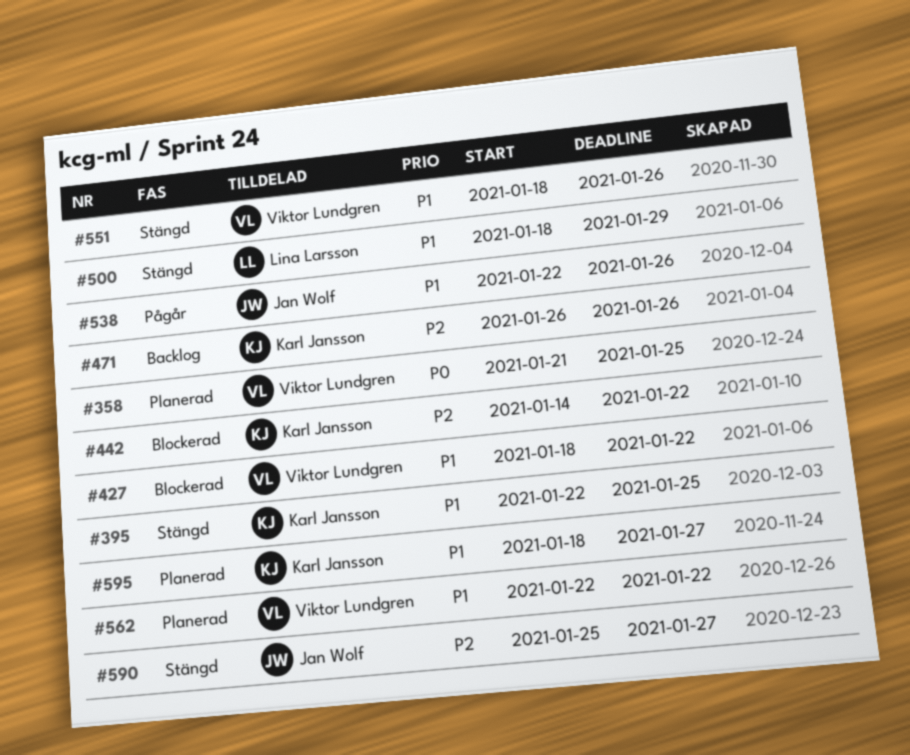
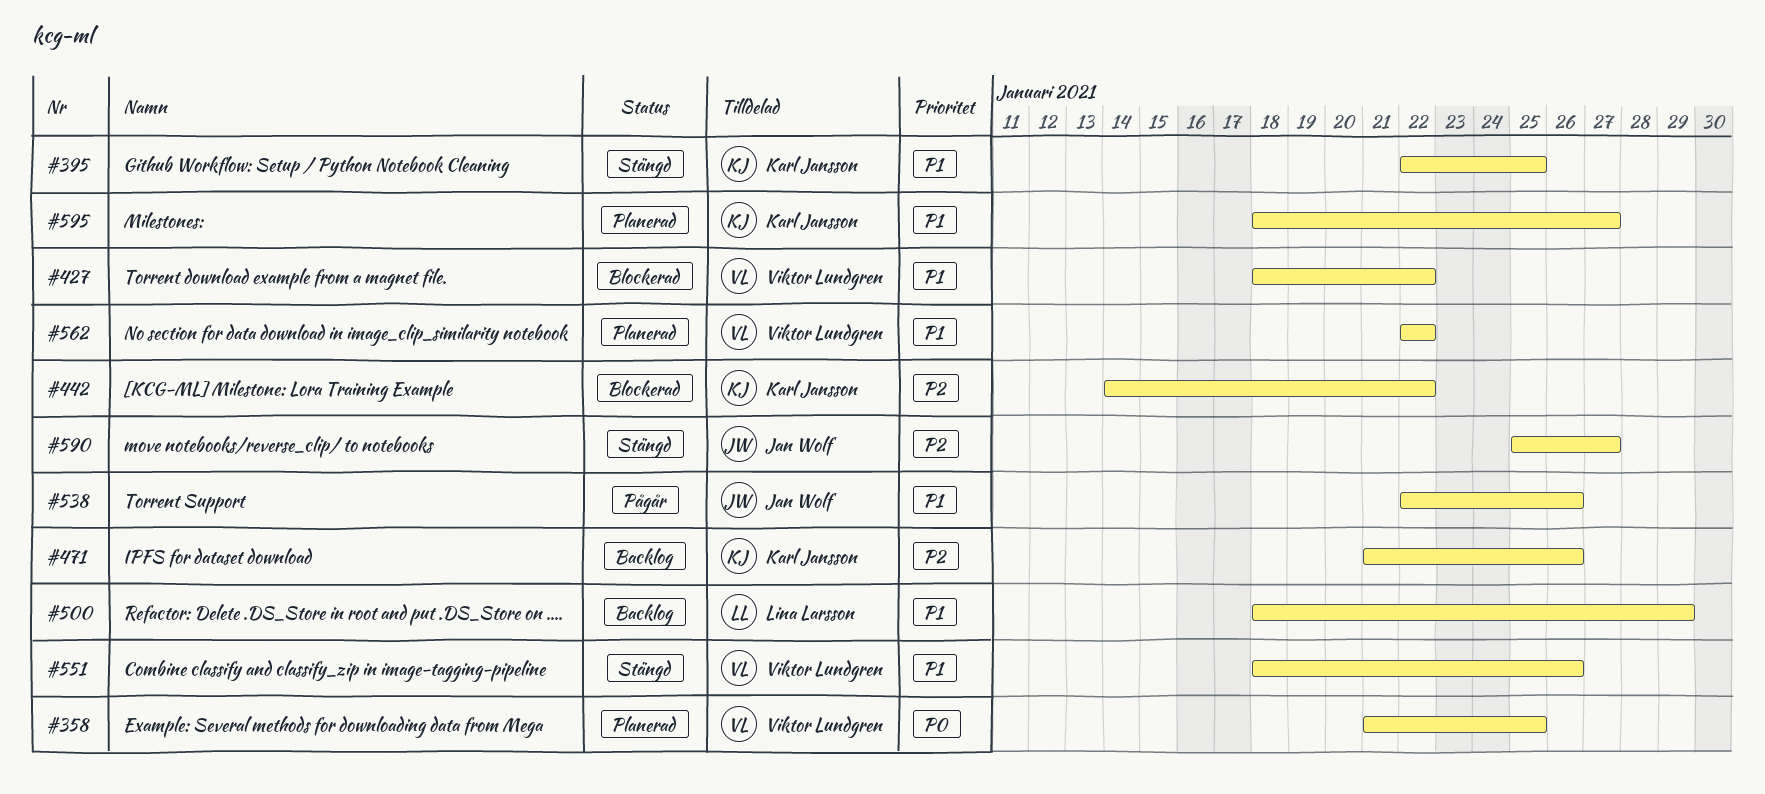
#471, start: Jan 26 -> Jan 21
#500, status: Stängd -> Backlog

